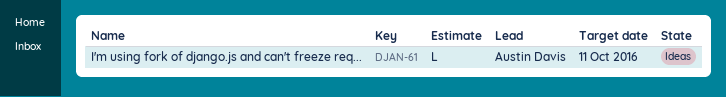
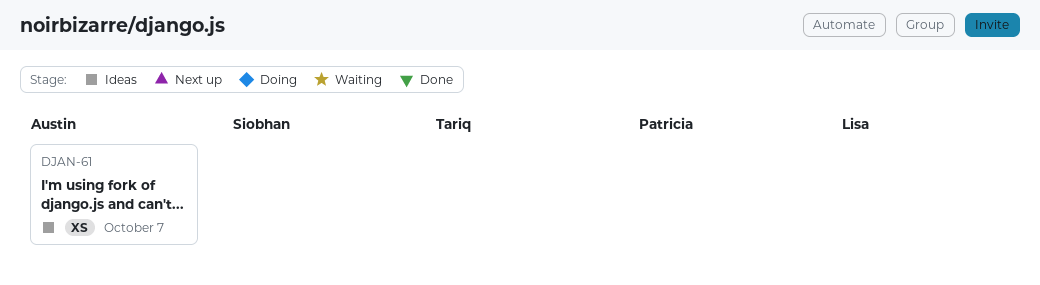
DJAN-61, estimate: L -> XS
DJAN-61, due: Oct 11 -> Oct 7

